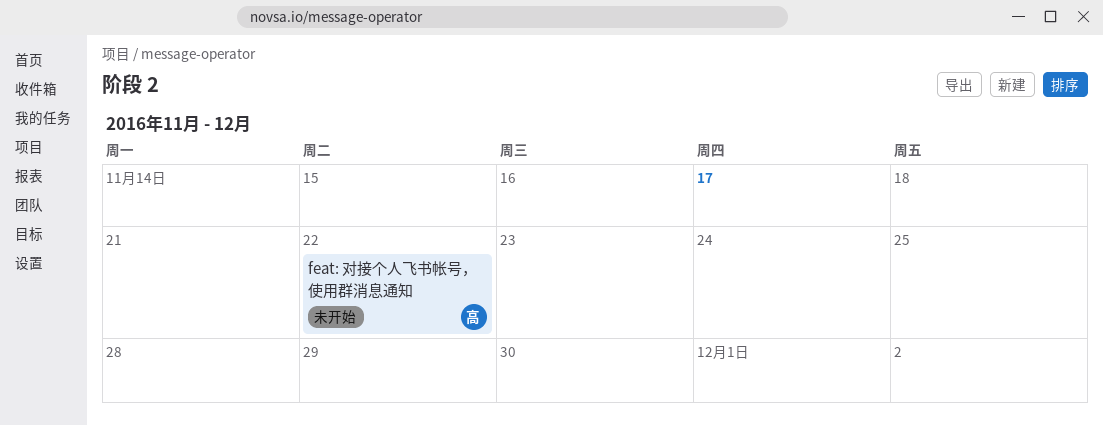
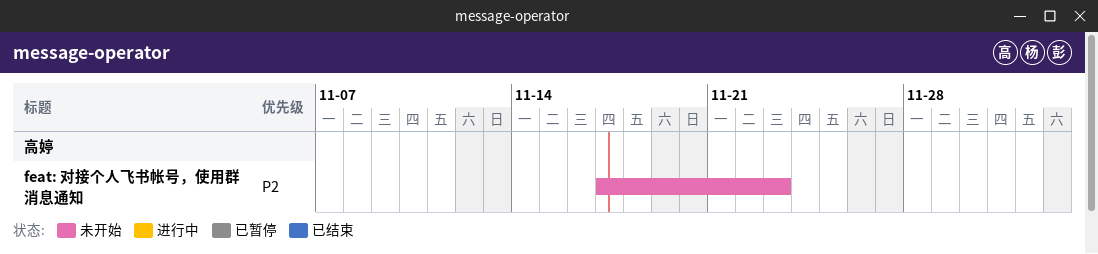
feat: 对接个人飞书帐号，使用群消息通知, due: Nov 22 -> Nov 23

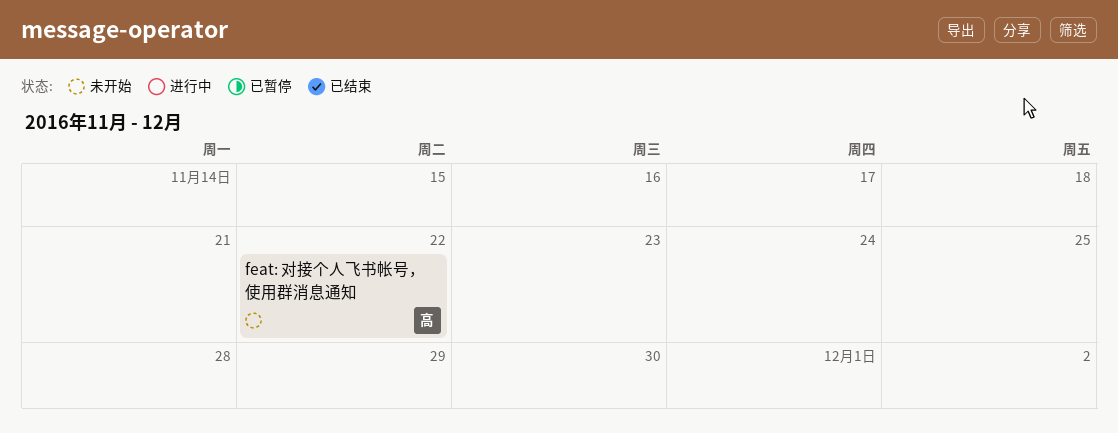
feat: 对接个人飞书帐号，使用群消息通知, due: Nov 23 -> Nov 22

